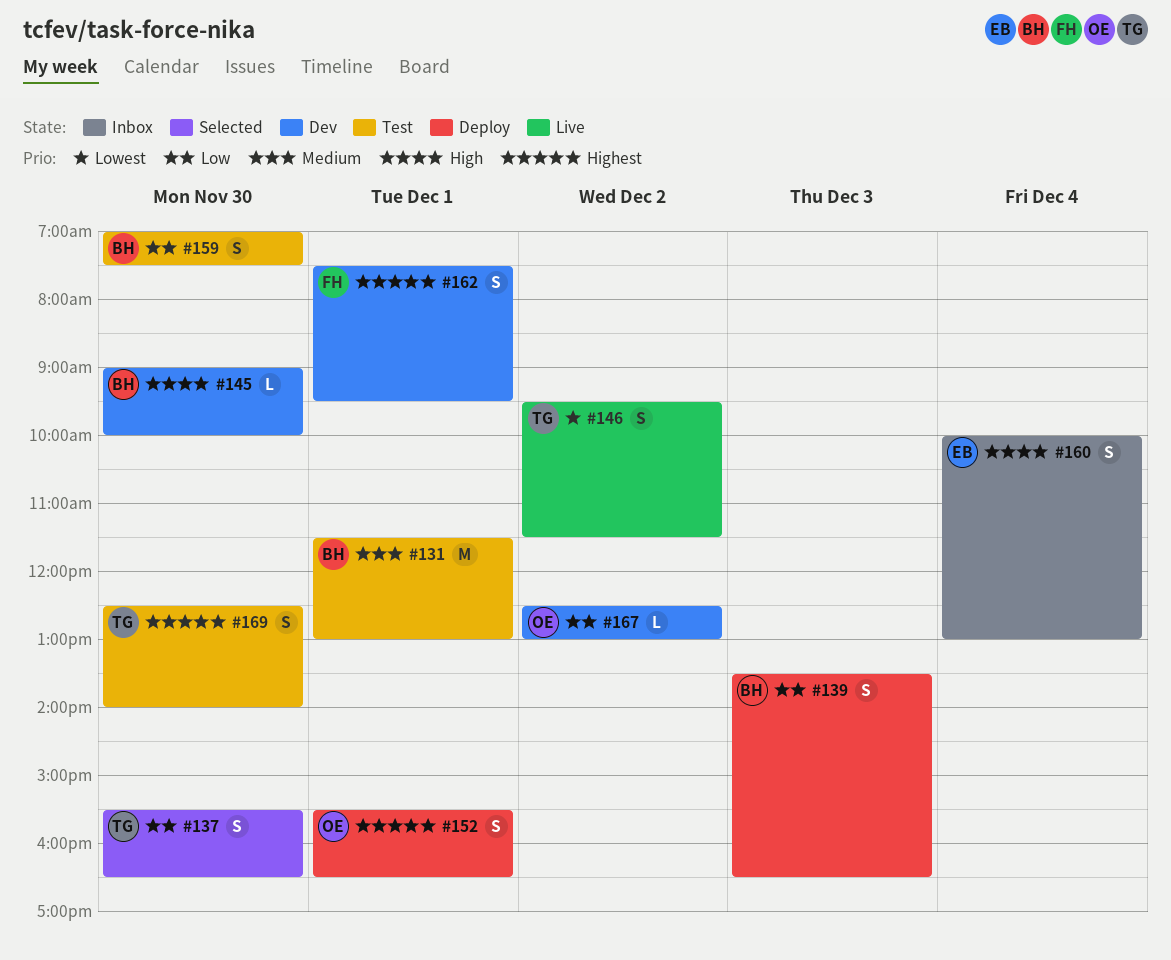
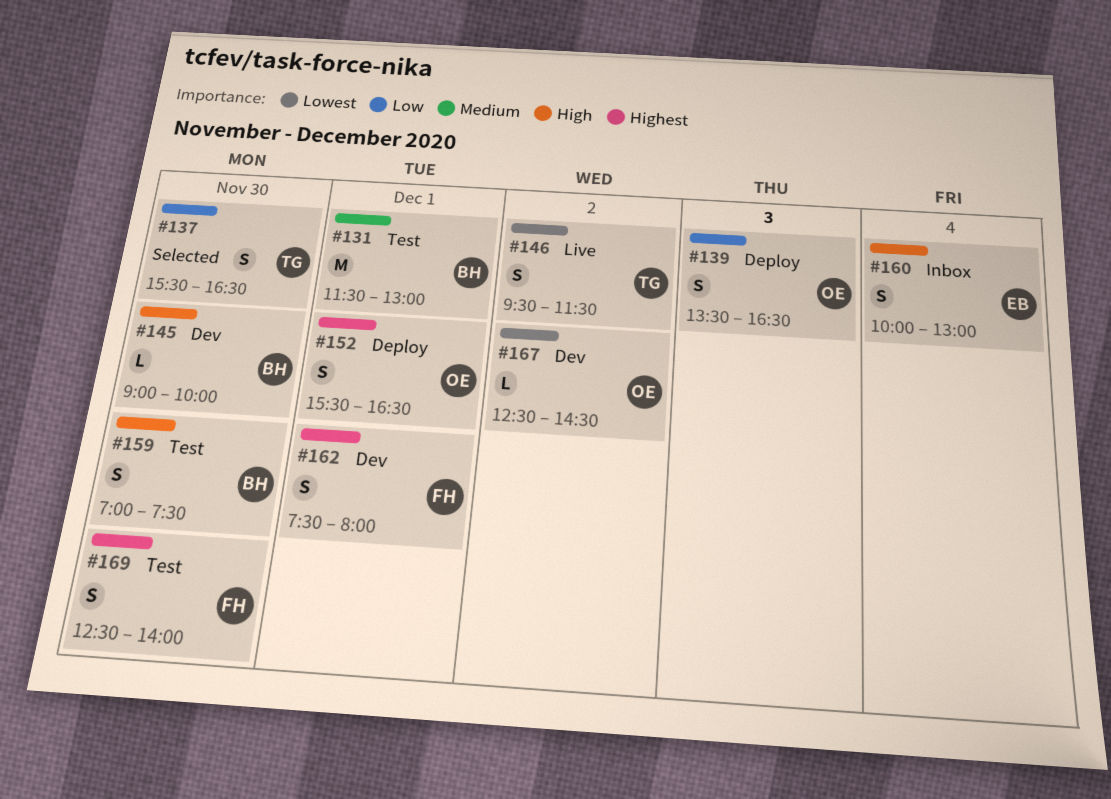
#139, owner: BH -> OE
#159, priority: Low -> High
#162, ends: 09:30 -> 08:00
#167, priority: Low -> Lowest
#167, ends: 13:00 -> 14:30
#169, owner: TG -> FH

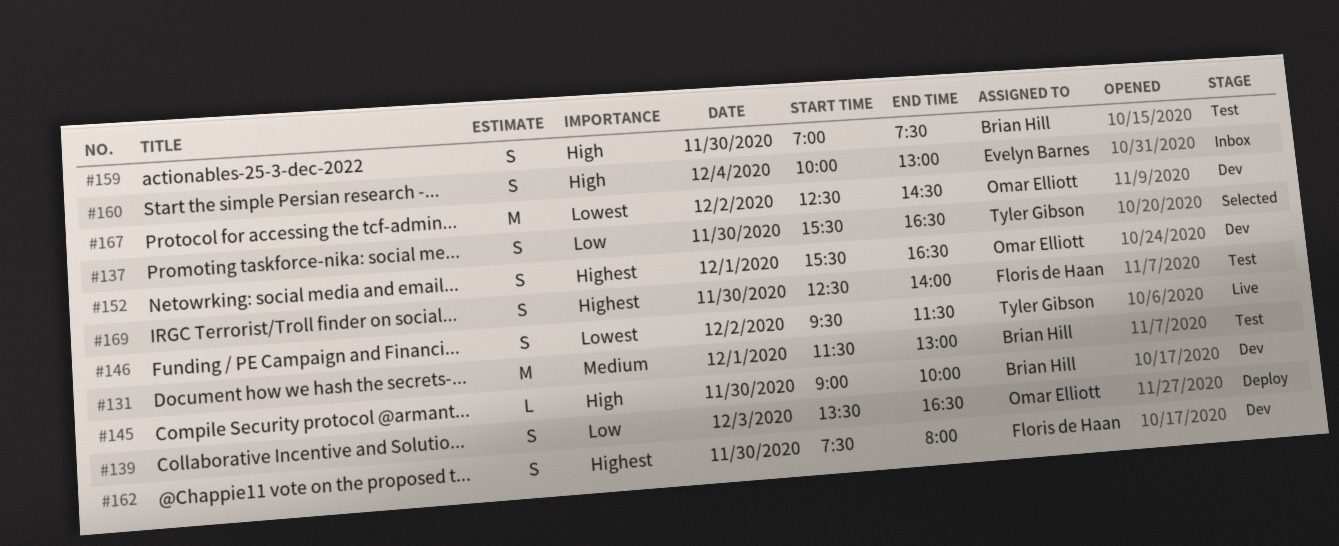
#152, status: Deploy -> Dev
#162, day: Dec 1 -> Nov 30
#167, estimate: L -> M

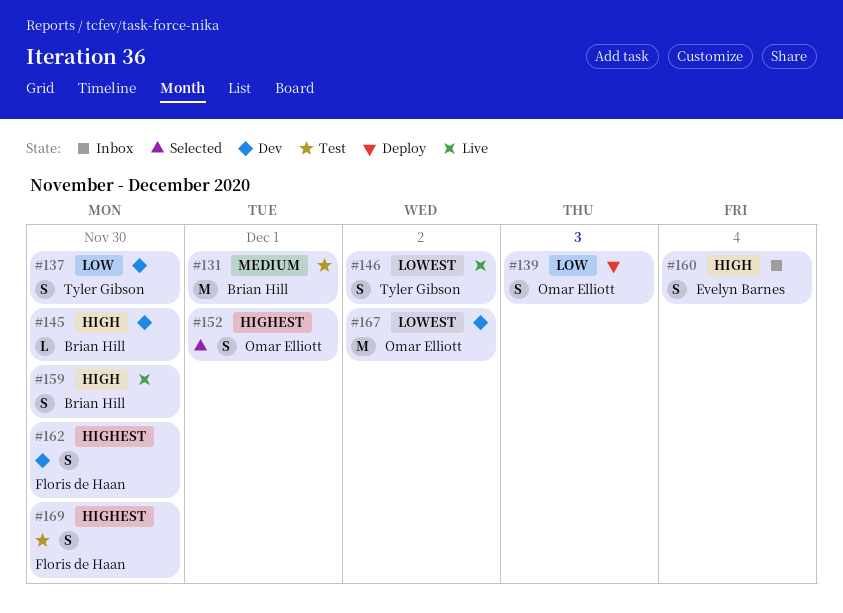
#137, status: Selected -> Dev
#152, status: Dev -> Selected
#159, status: Test -> Live

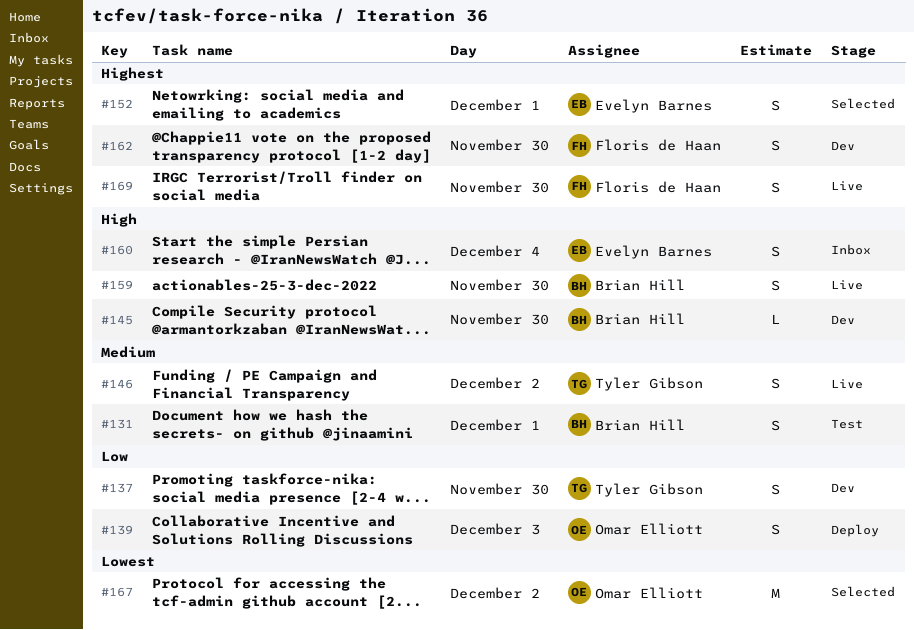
#131, estimate: M -> S
#146, priority: Lowest -> Medium
#152, owner: Omar Elliott -> Evelyn Barnes
#167, status: Dev -> Selected
#169, status: Test -> Live

